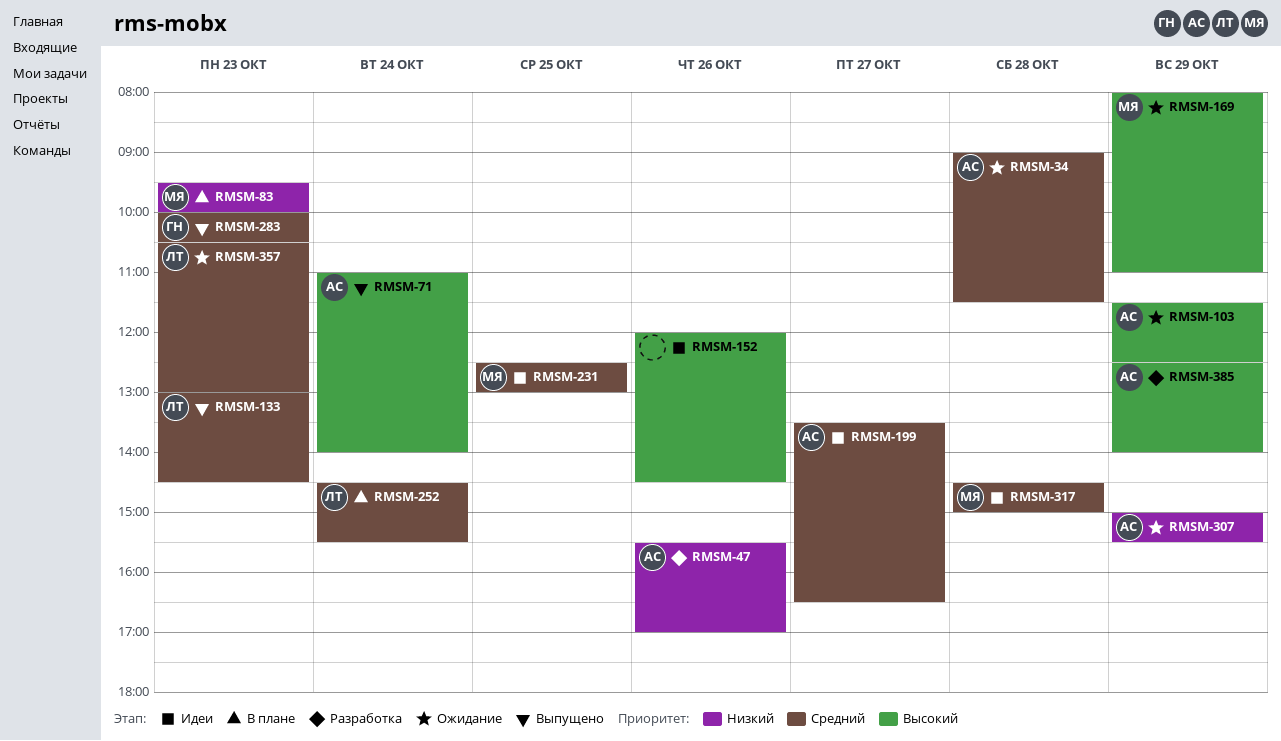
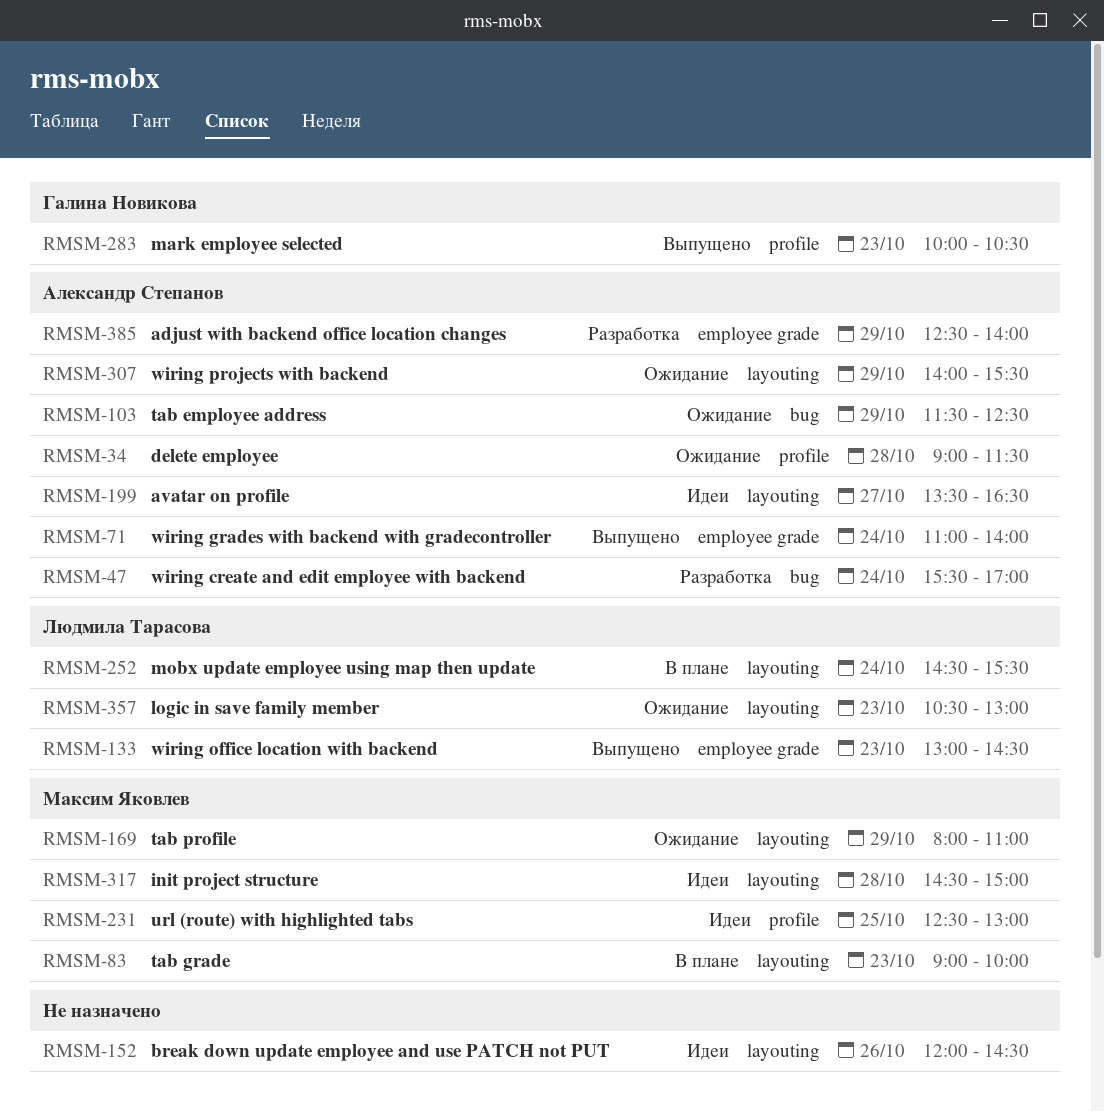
RMSM-47, day: Oct 26 -> Oct 24
RMSM-83, begins: 09:30 -> 09:00
RMSM-307, begins: 15:00 -> 14:00

